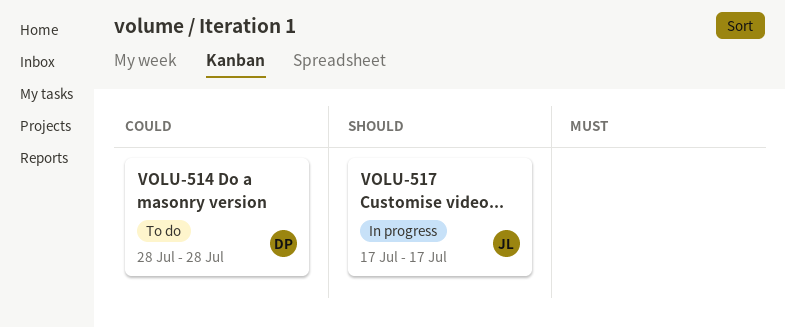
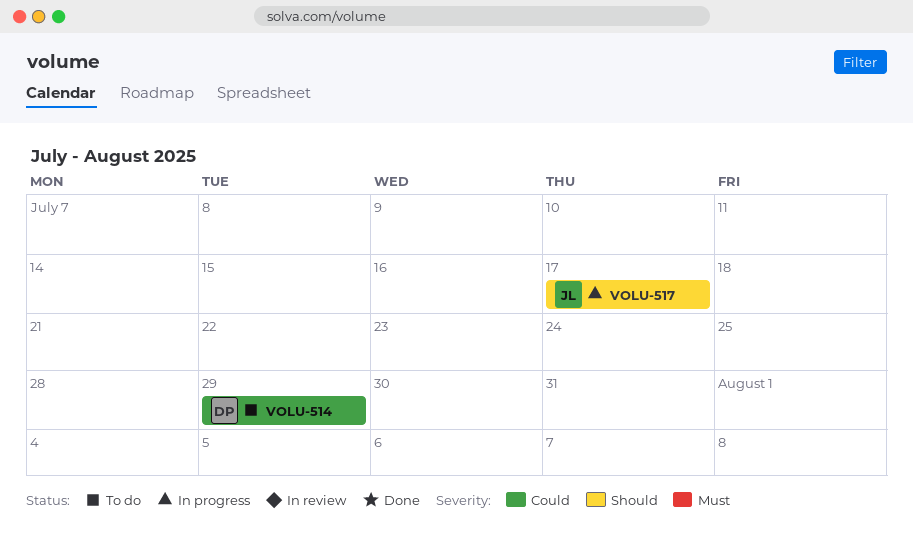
VOLU-514, start: Jul 28 -> Jul 29
VOLU-514, due: Jul 28 -> Jul 29

